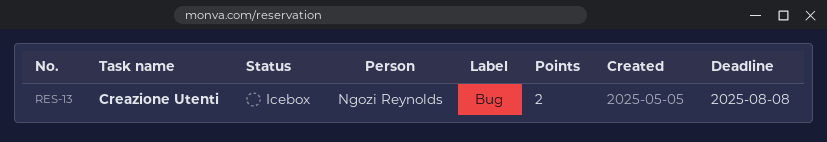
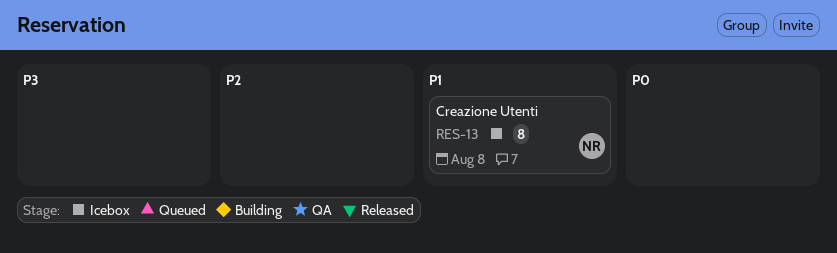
RES-13, estimate: 2 -> 8

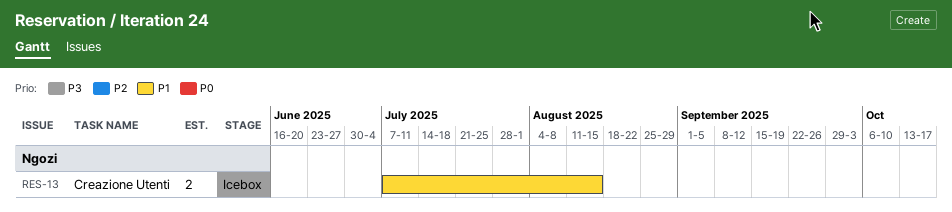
RES-13, estimate: 8 -> 2
RES-13, due: Aug 8 -> Aug 15

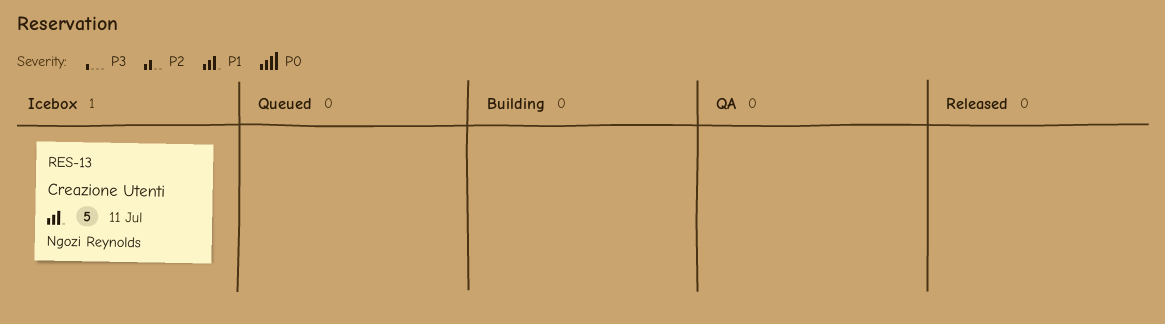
RES-13, estimate: 2 -> 5
RES-13, due: Aug 15 -> Jul 11

